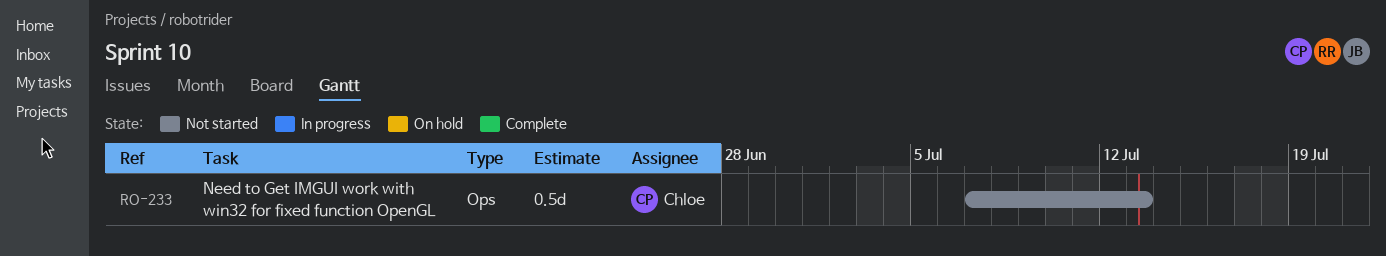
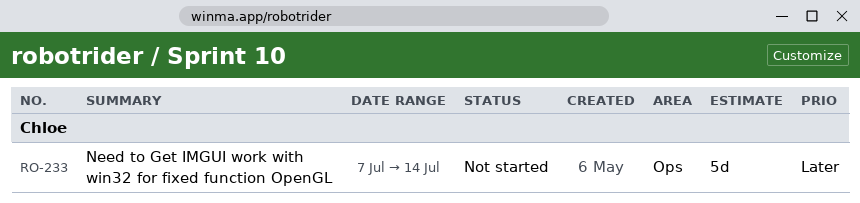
RO-233, estimate: 0.5d -> 5d
RO-233, due: Jul 13 -> Jul 14

